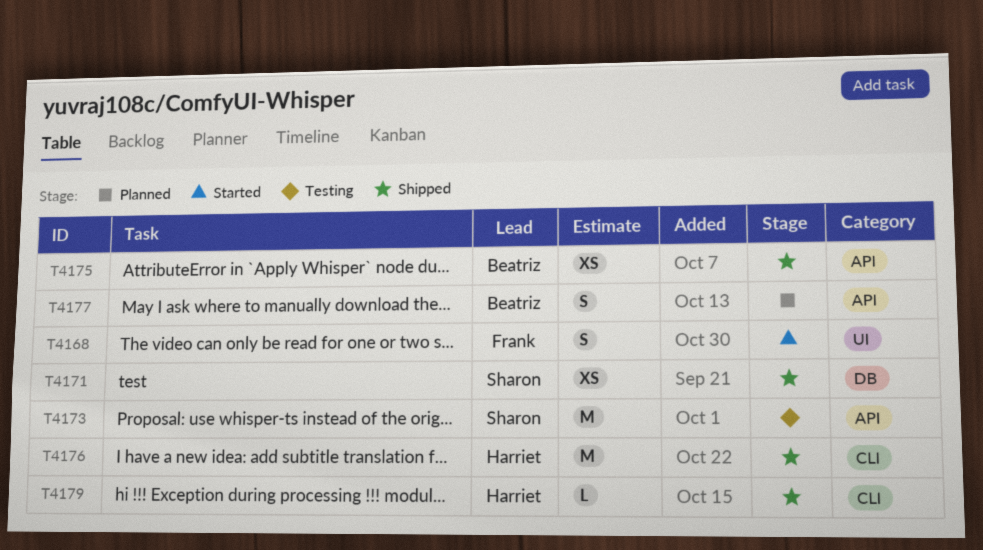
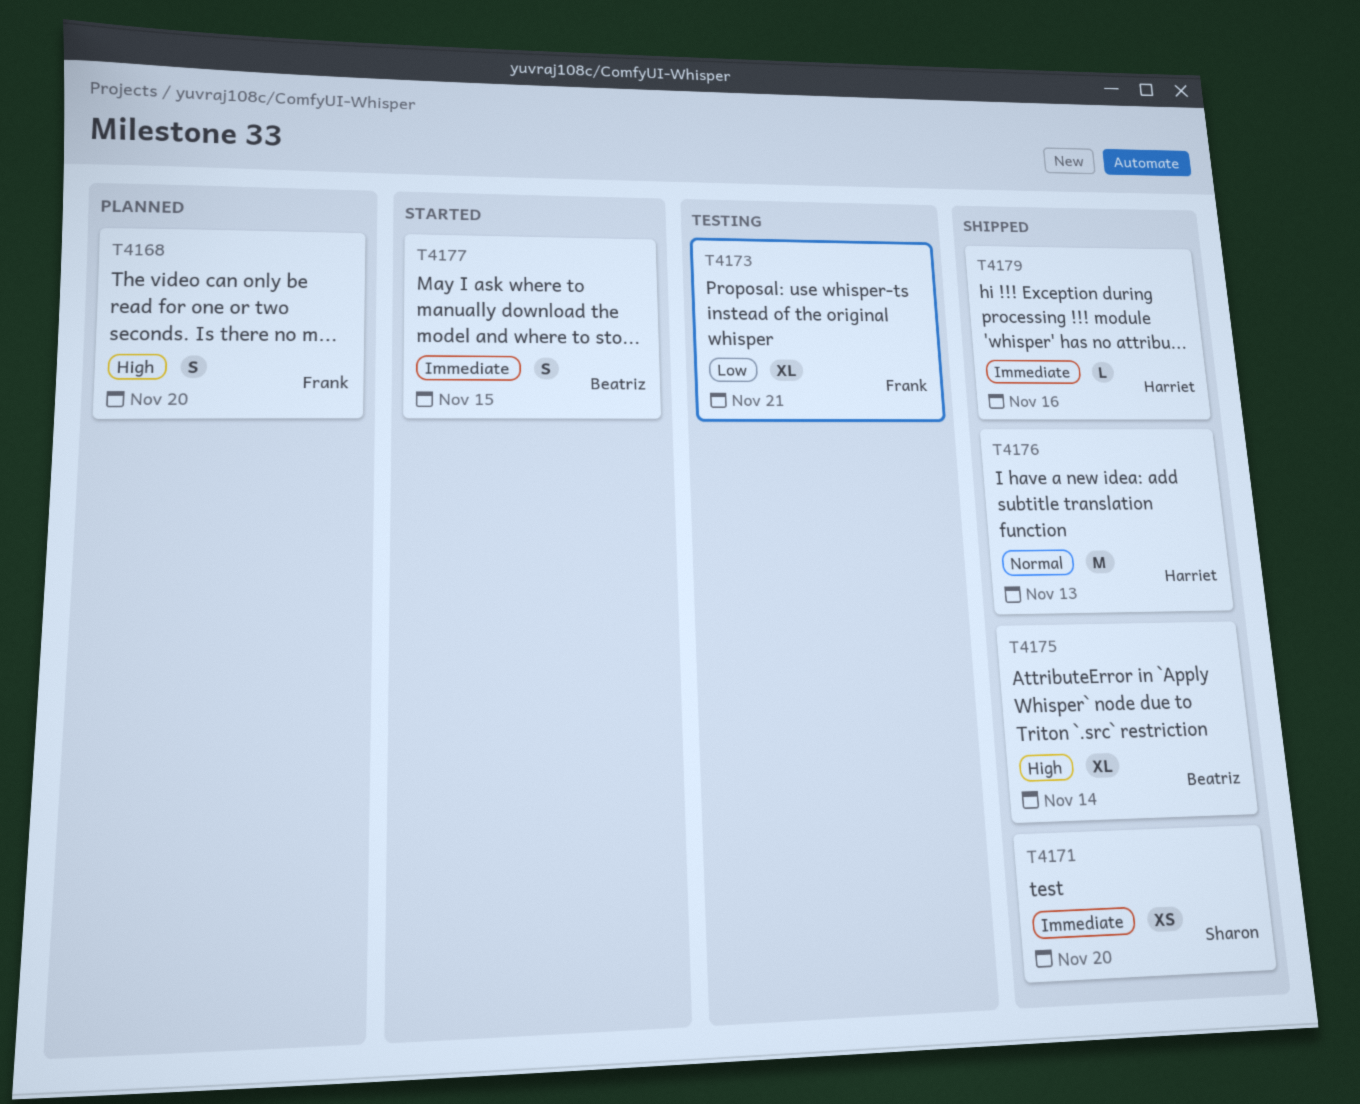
T4168, status: Started -> Planned
T4173, owner: Sharon -> Frank
T4173, estimate: M -> XL
T4175, estimate: XS -> XL
T4177, status: Planned -> Started

